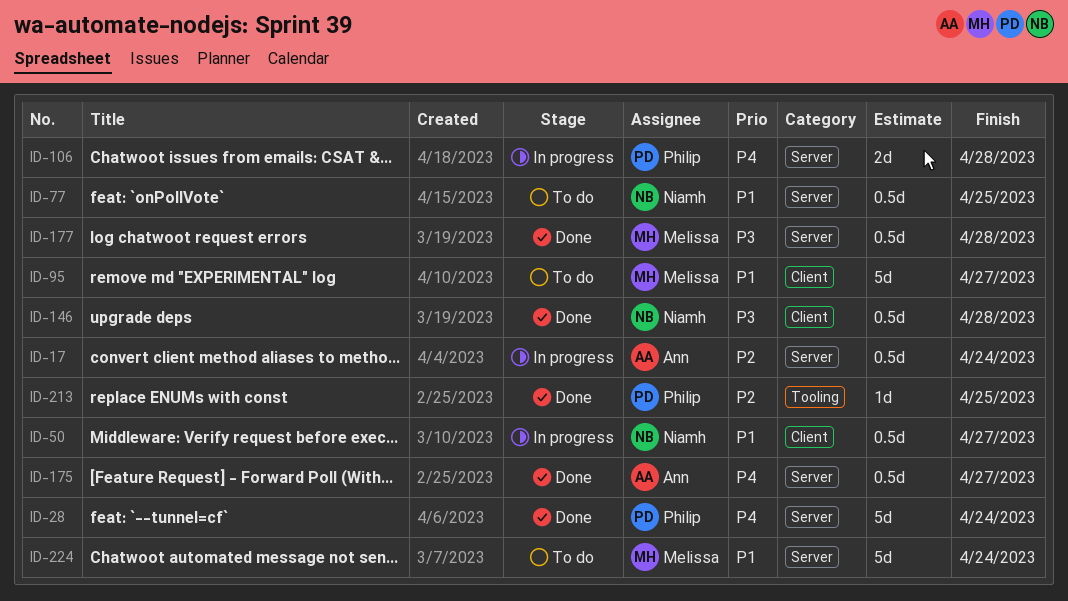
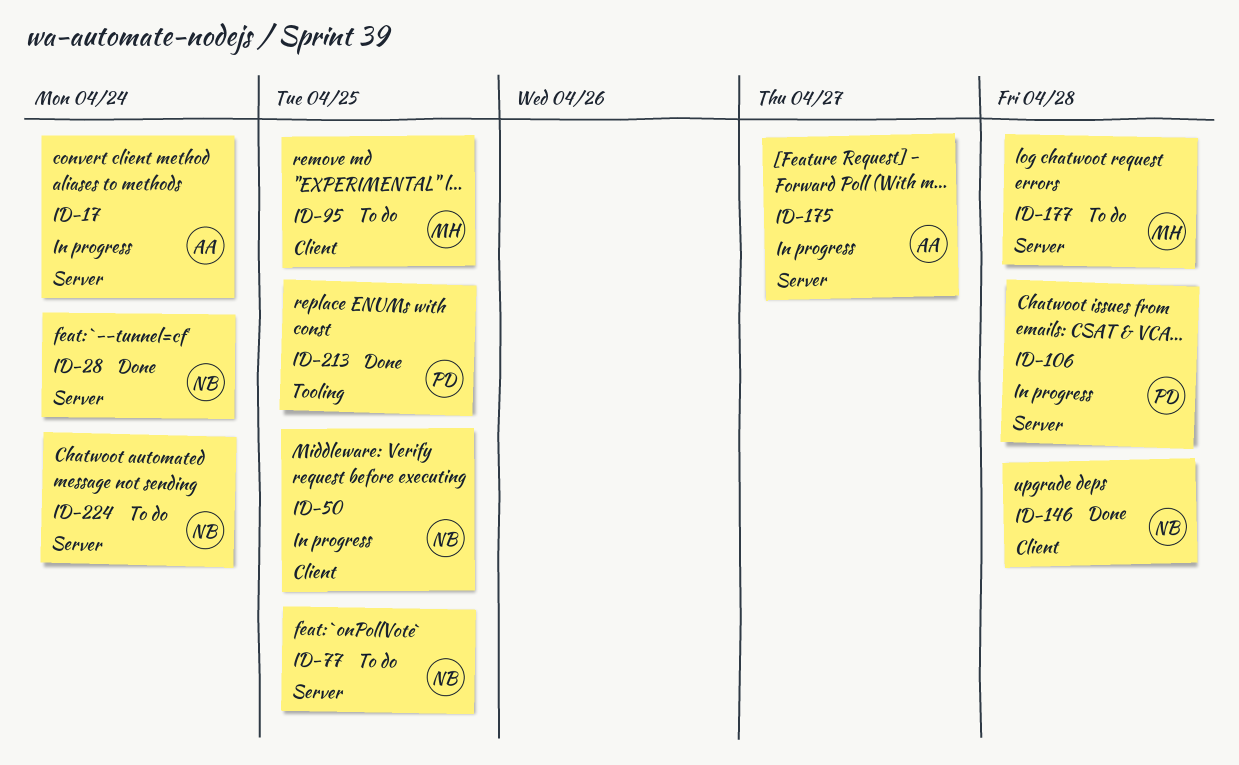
ID-28, owner: Philip -> Niamh
ID-50, due: Apr 27 -> Apr 25
ID-95, due: Apr 27 -> Apr 25
ID-175, status: Done -> In progress
ID-177, status: Done -> To do
ID-224, owner: Melissa -> Niamh

